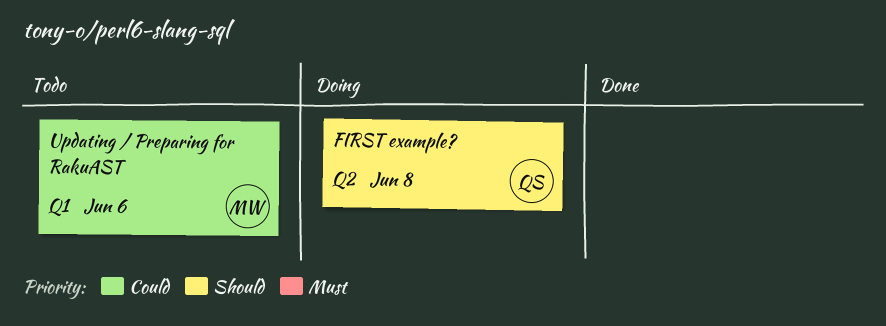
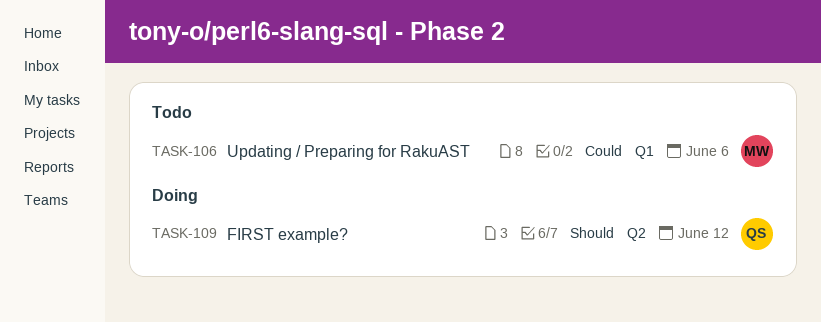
FIRST example?, due: Jun 8 -> Jun 12

